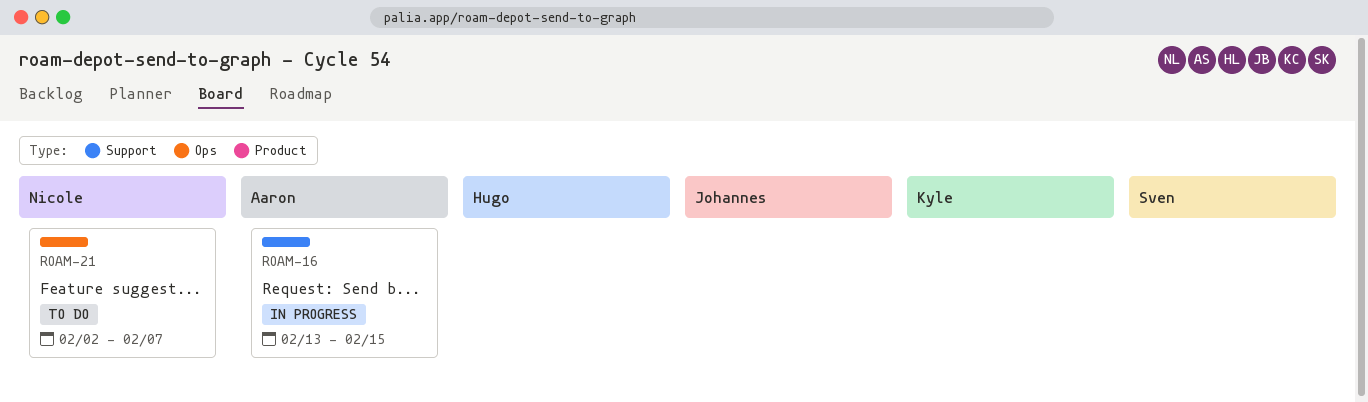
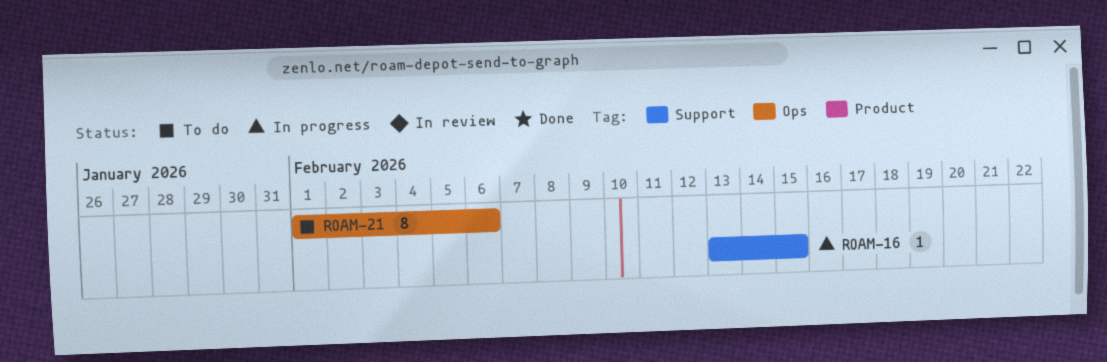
ROAM-21, start: Feb 2 -> Feb 1
ROAM-21, due: Feb 7 -> Feb 6

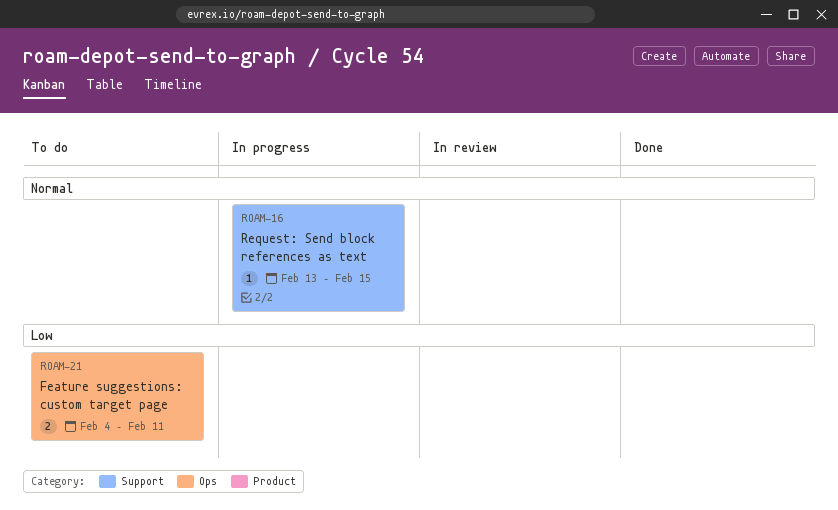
ROAM-21, estimate: 8 -> 2
ROAM-21, start: Feb 1 -> Feb 4
ROAM-21, due: Feb 6 -> Feb 11

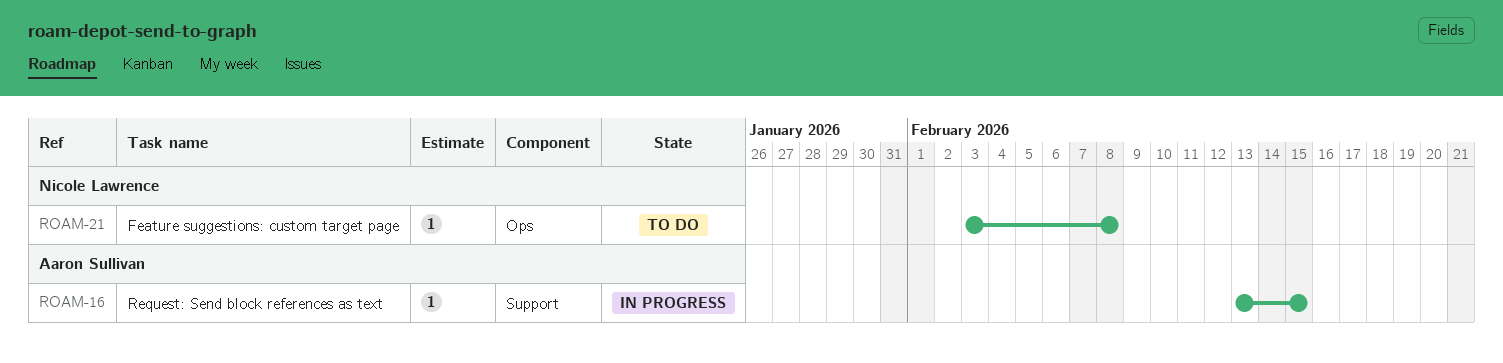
ROAM-21, estimate: 2 -> 1
ROAM-21, start: Feb 4 -> Feb 3
ROAM-21, due: Feb 11 -> Feb 8

